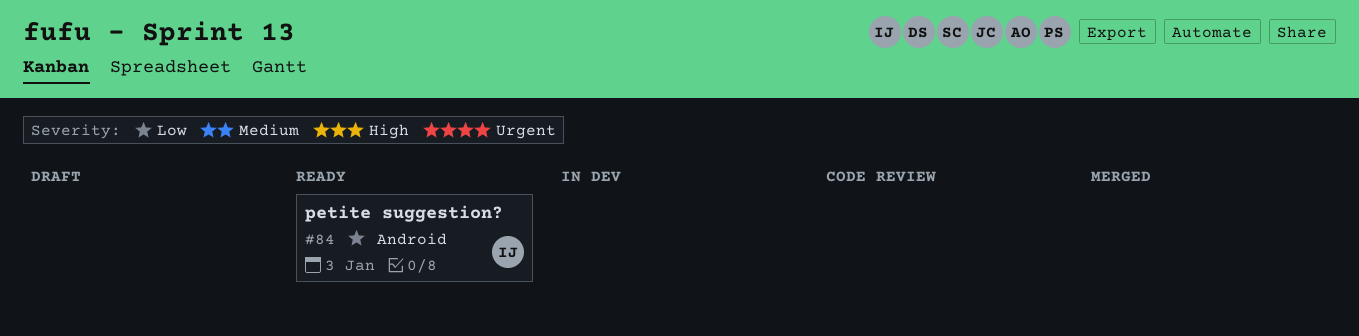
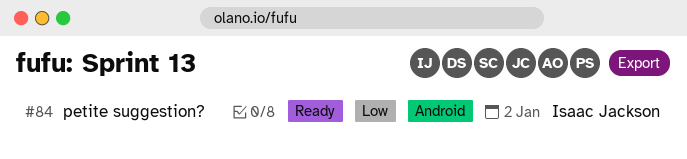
#84, due: Jan 3 -> Jan 2

